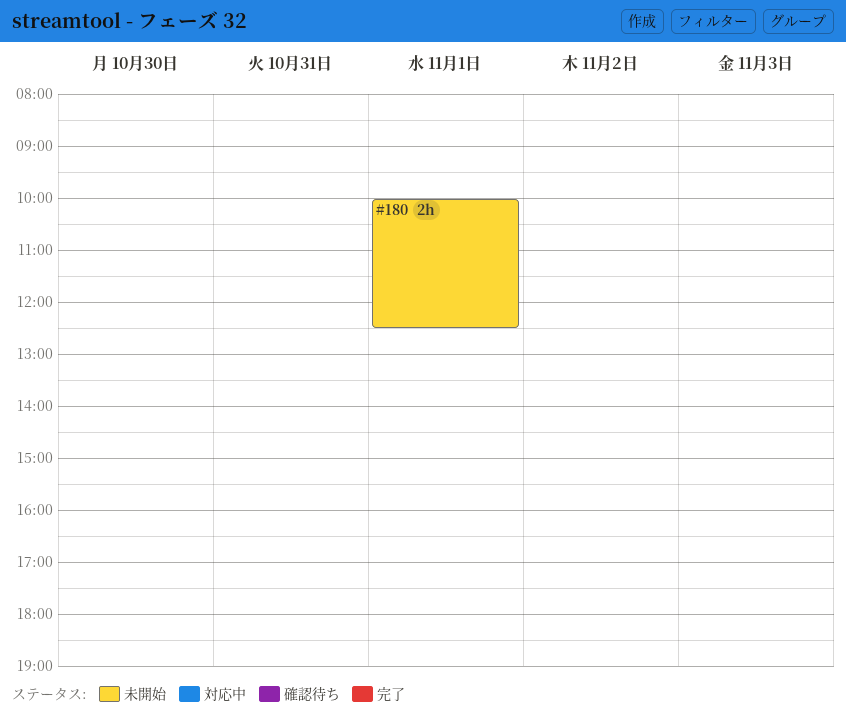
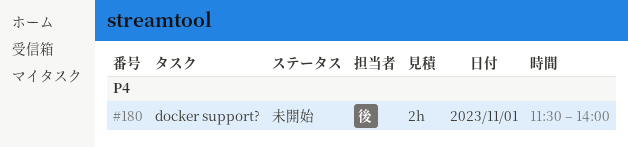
#180, begins: 10:00 -> 11:30
#180, ends: 12:30 -> 14:00

